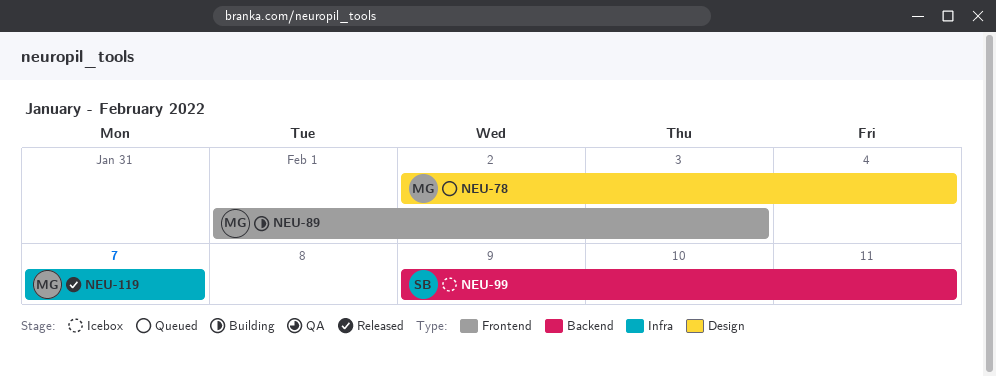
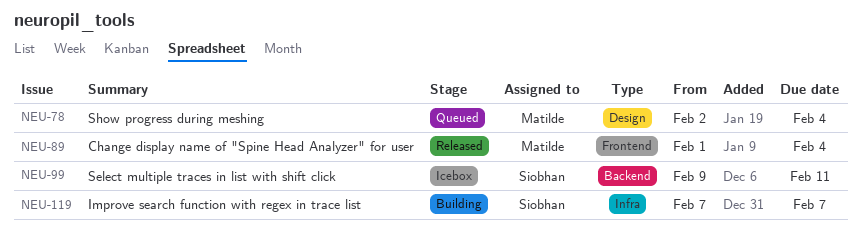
NEU-89, status: Building -> Released
NEU-89, due: Feb 3 -> Feb 4
NEU-119, status: Released -> Building
NEU-119, owner: Matilde -> Siobhan

